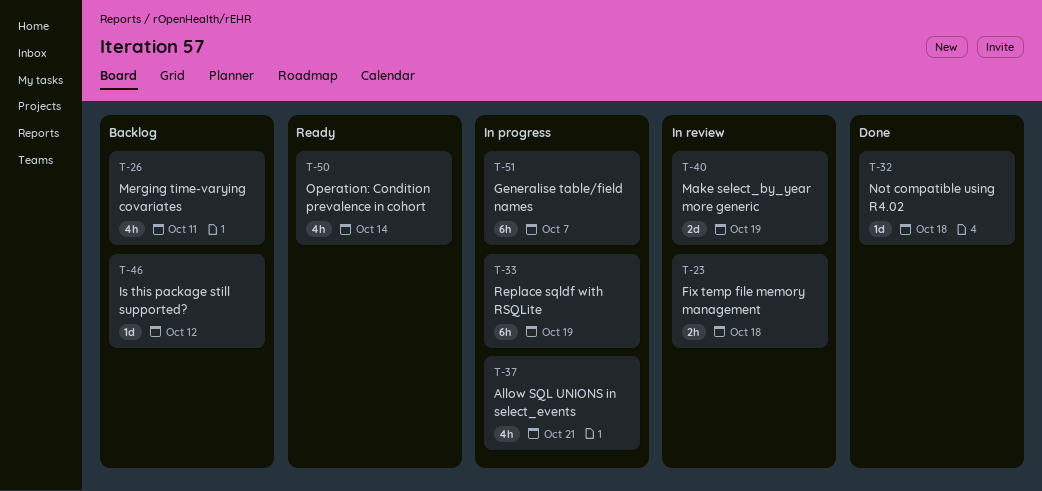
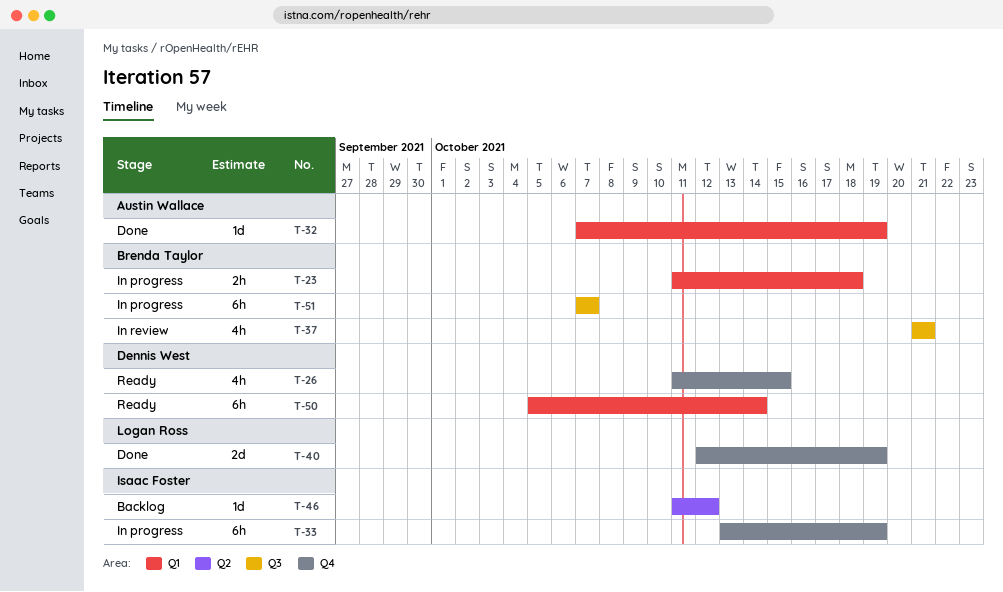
T-23, status: In review -> In progress
T-26, status: Backlog -> Ready
T-26, due: Oct 11 -> Oct 15
T-32, due: Oct 18 -> Oct 19
T-37, status: In progress -> In review
T-40, status: In review -> Done
T-50, estimate: 4h -> 6h

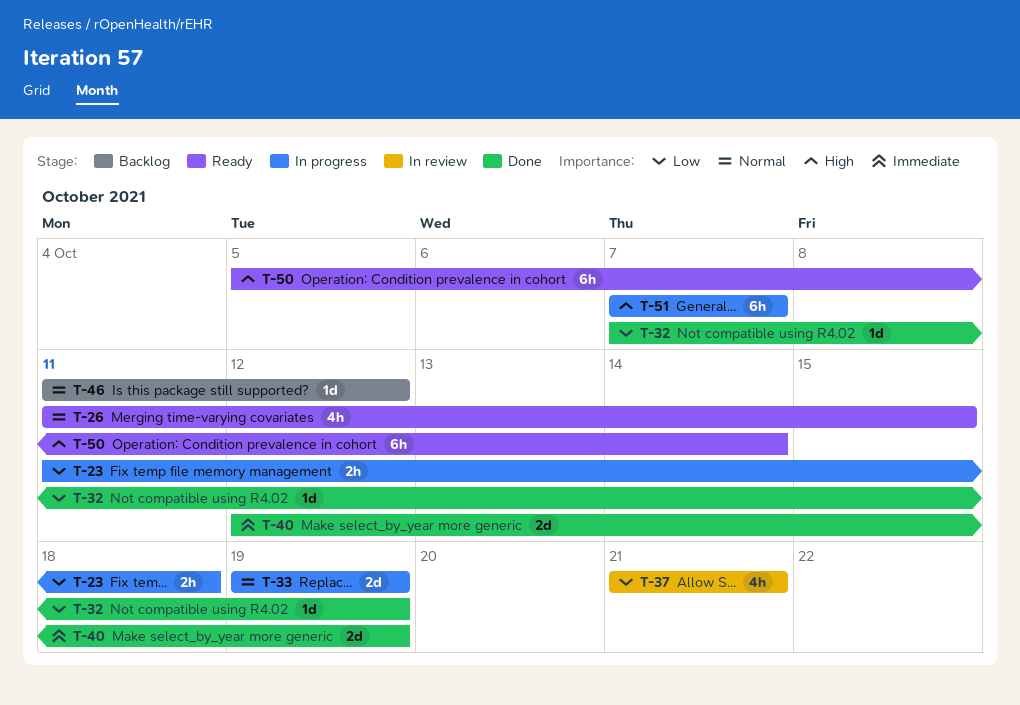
T-33, estimate: 6h -> 2d
T-33, start: Oct 13 -> Oct 19

